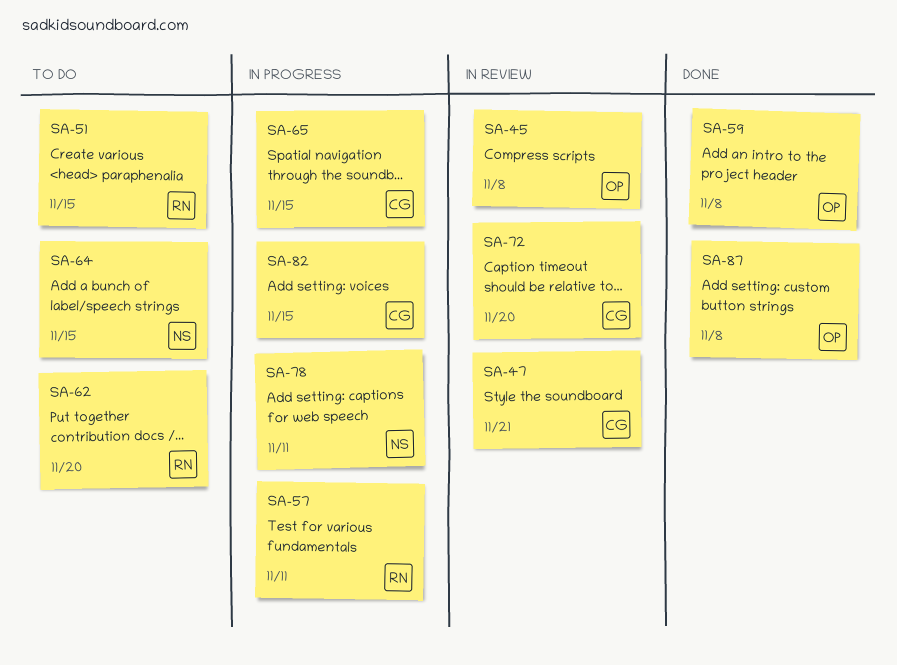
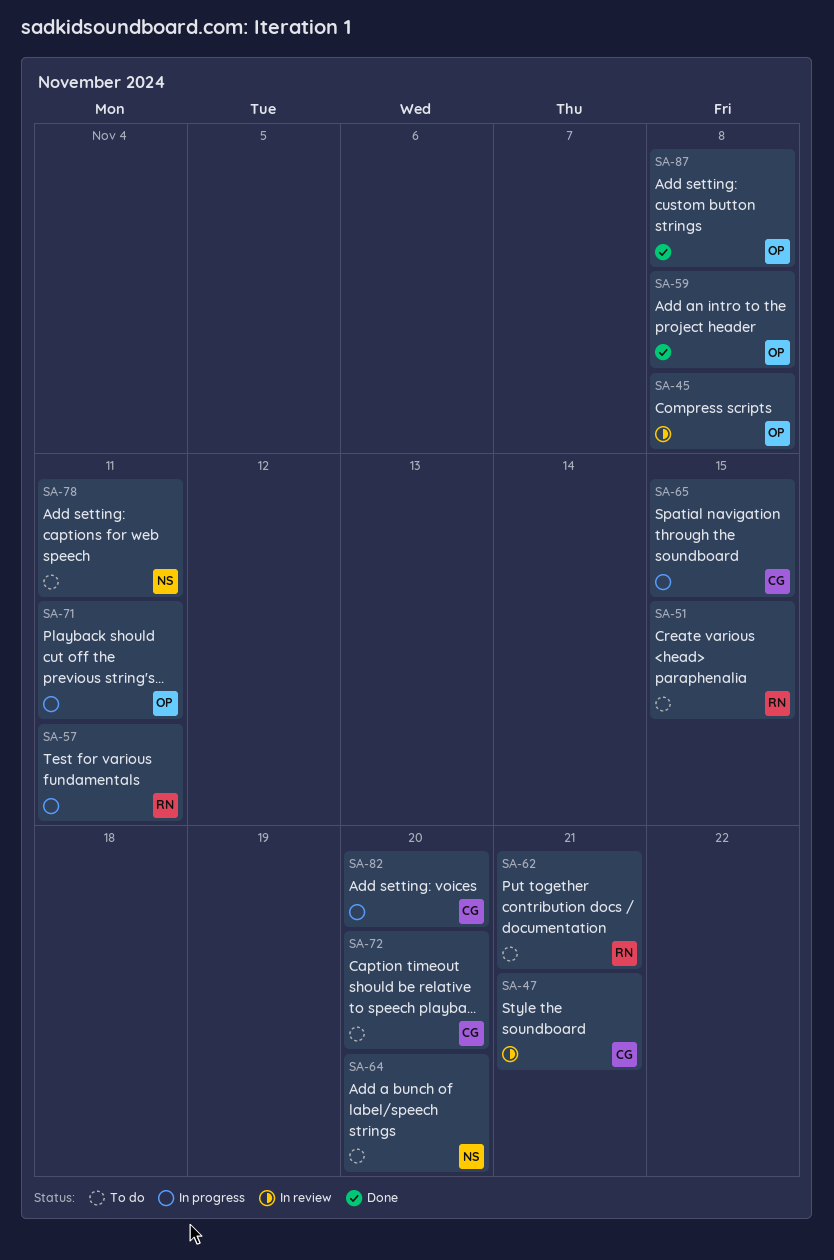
SA-62, due: Nov 20 -> Nov 21
SA-64, due: Nov 15 -> Nov 20
SA-71: none -> present
SA-72, status: In review -> To do
SA-78, status: In progress -> To do
SA-82, due: Nov 15 -> Nov 20

